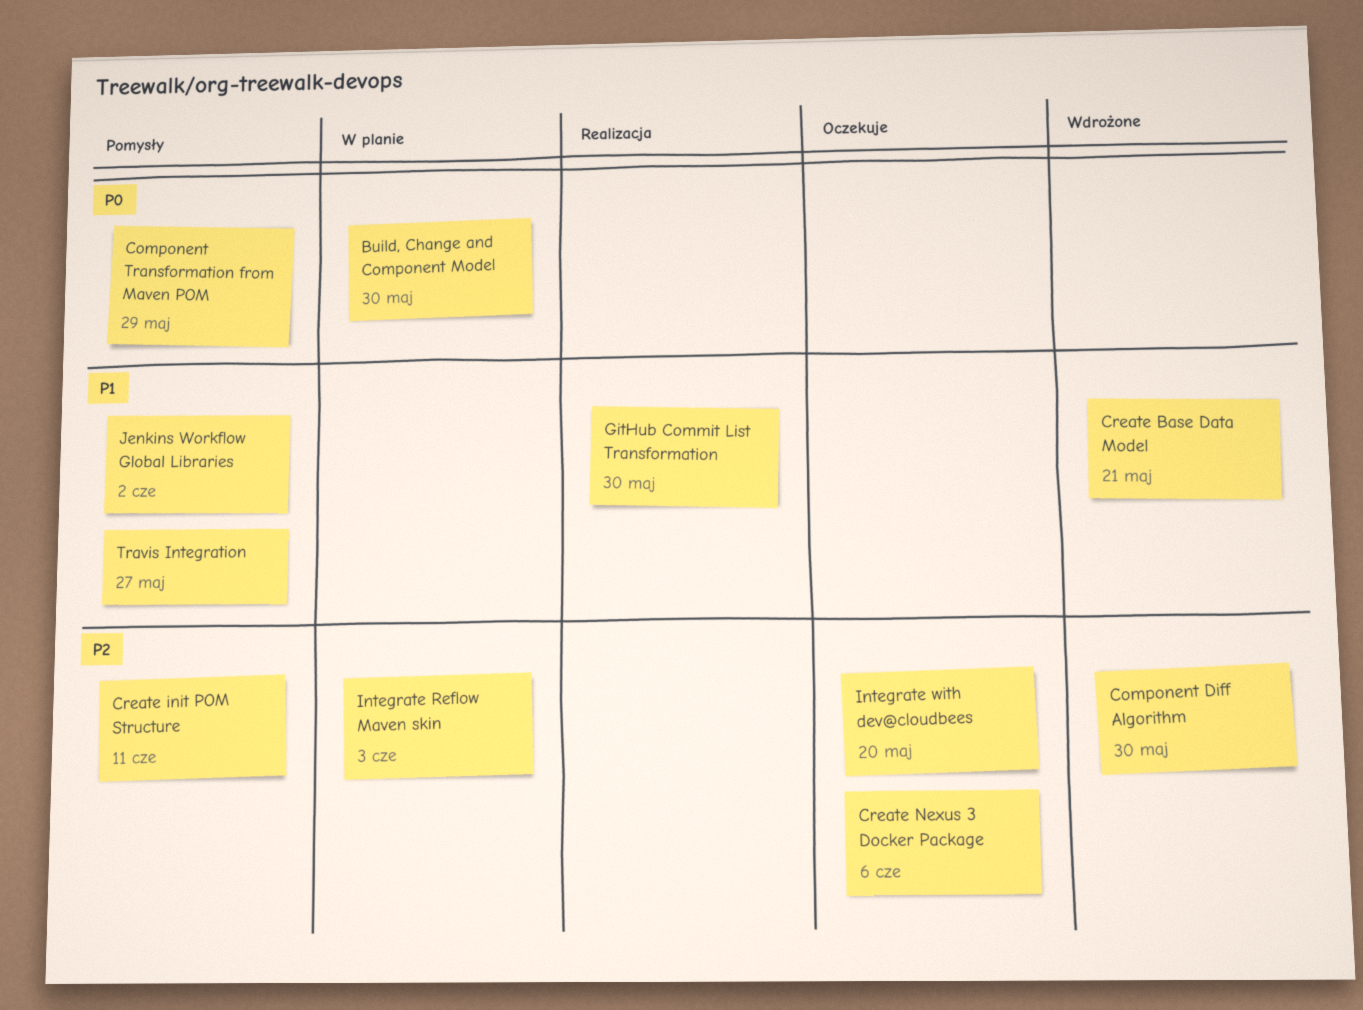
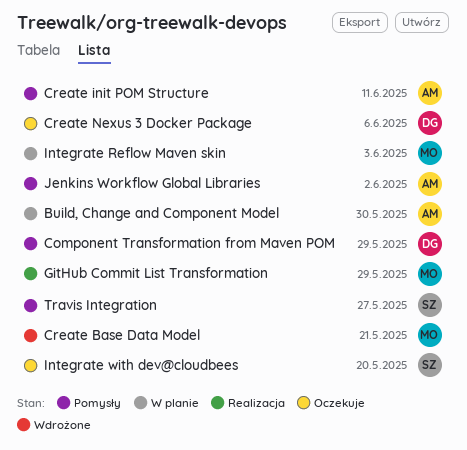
Component Diff Algorithm: present -> none
GitHub Commit List Transformation, due: May 30 -> May 29

